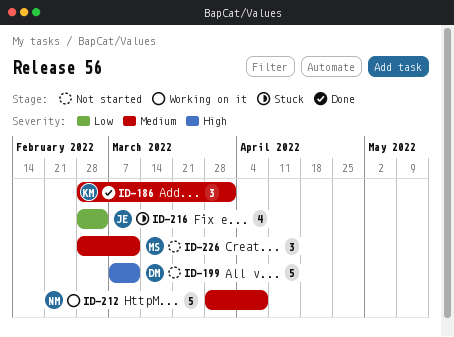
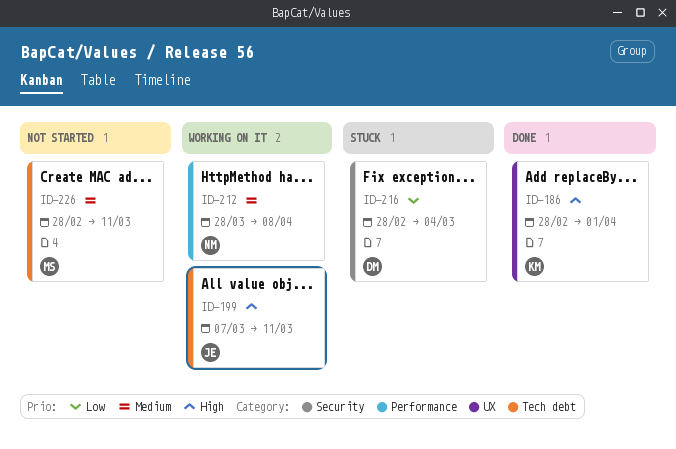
ID-186, priority: Medium -> High
ID-199, status: Not started -> Working on it
ID-199, owner: DM -> JE
ID-216, owner: JE -> DM

